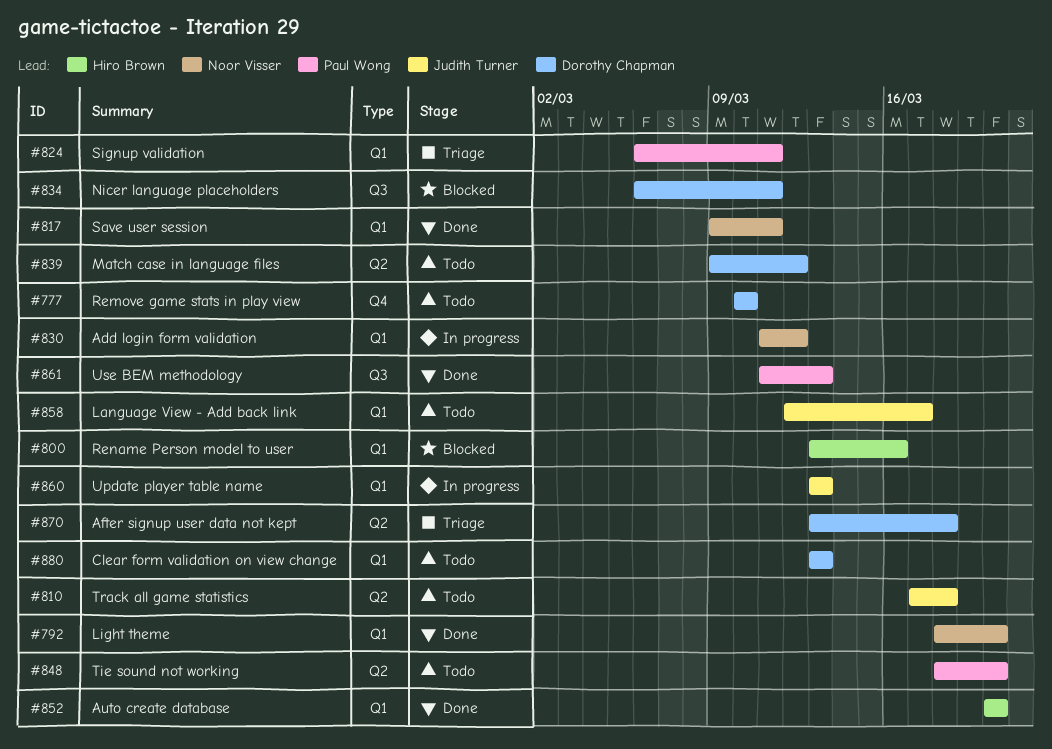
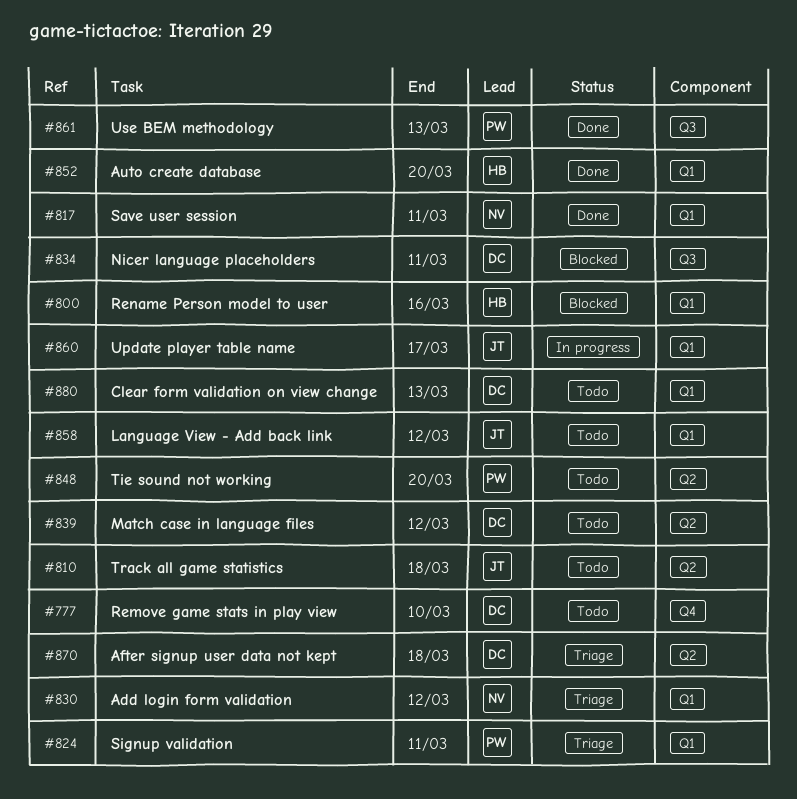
#792: present -> none
#830, status: In progress -> Triage
#858, due: Mar 17 -> Mar 12
#860, due: Mar 13 -> Mar 17

